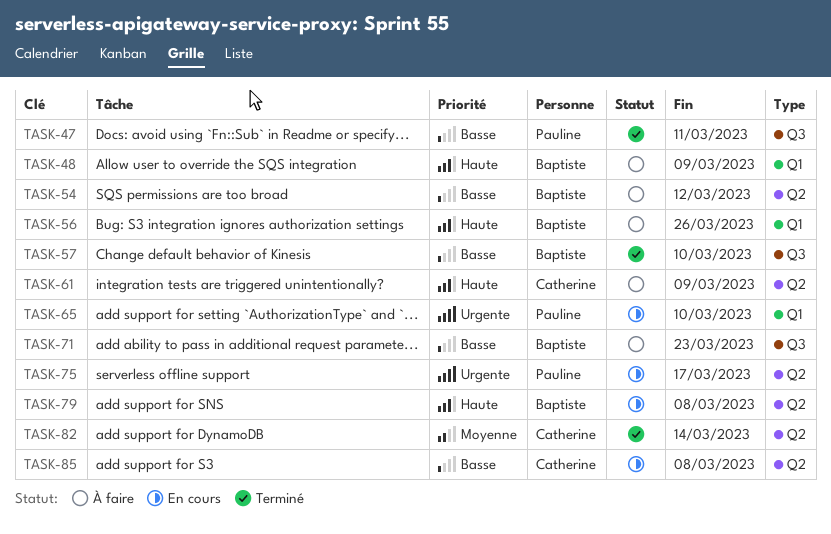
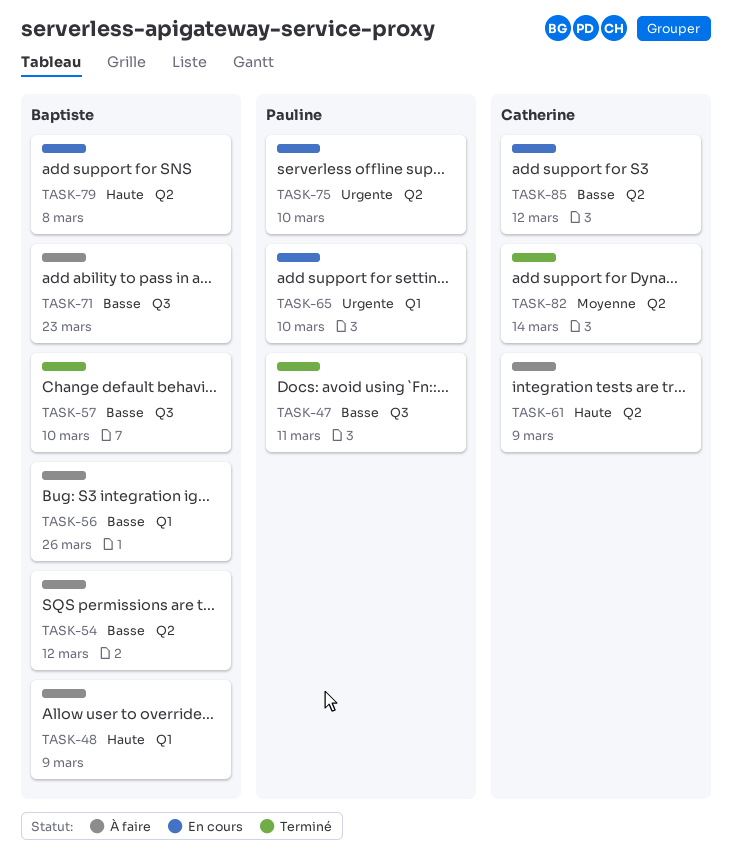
TASK-56, priority: Haute -> Basse
TASK-75, due: Mar 17 -> Mar 10
TASK-85, due: Mar 8 -> Mar 12

